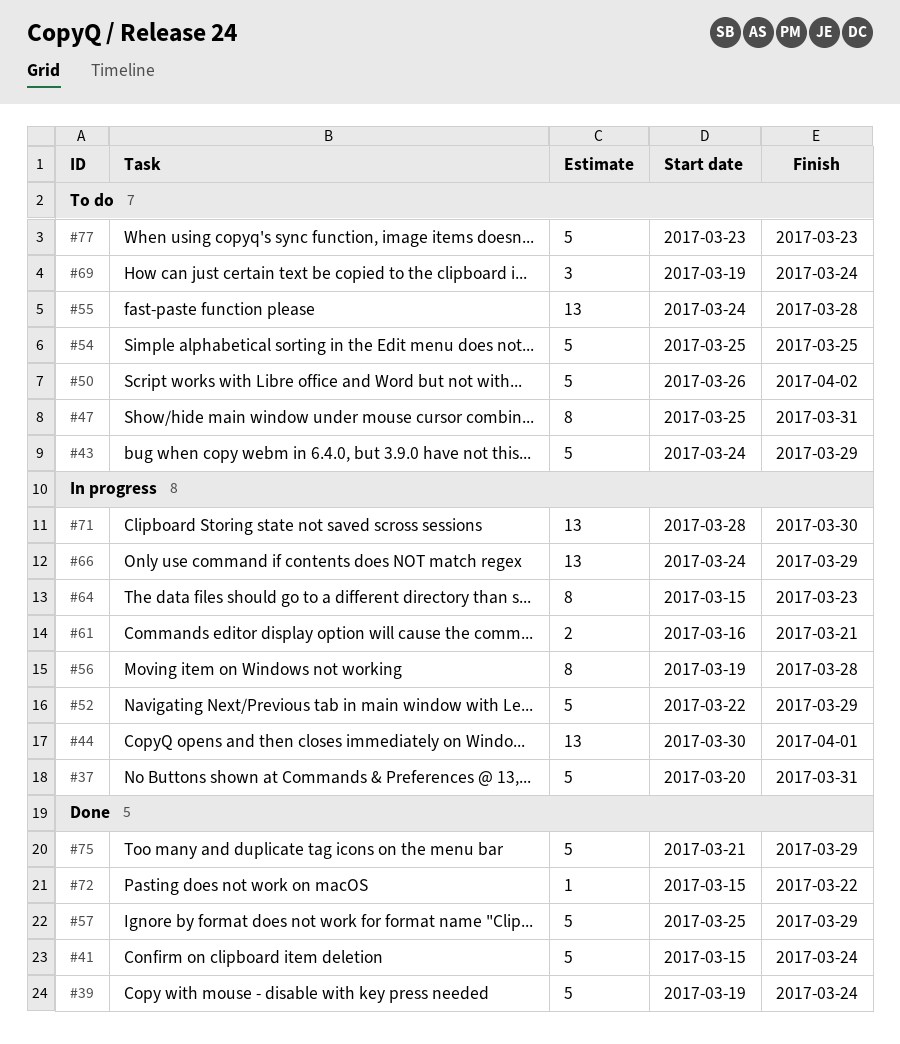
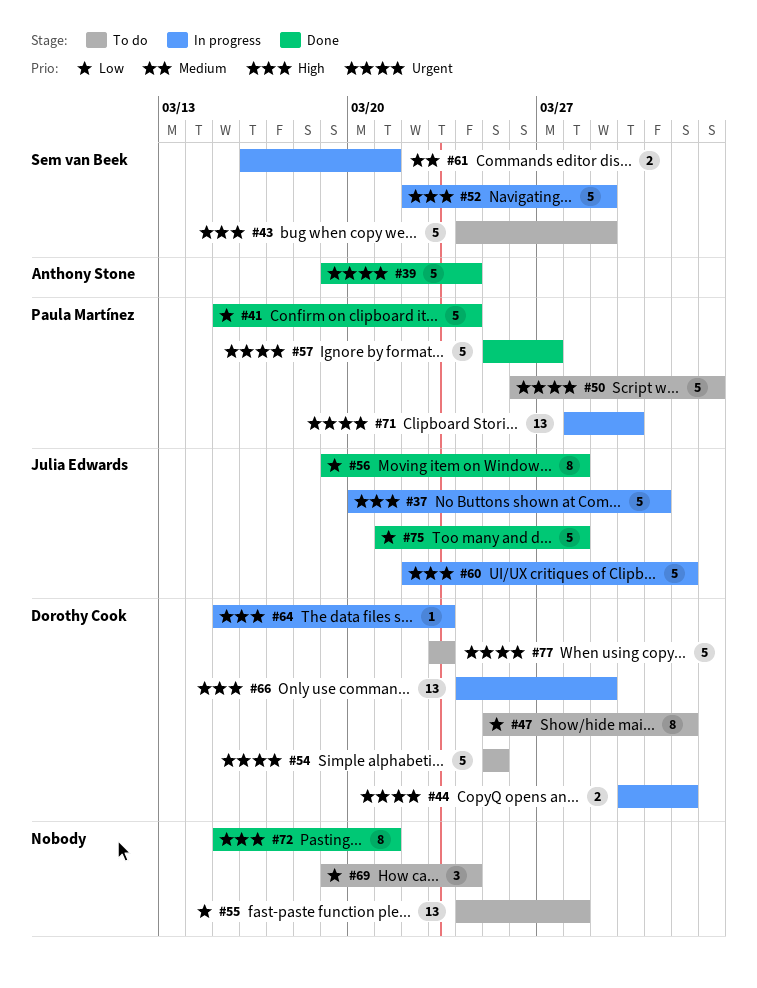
#44, estimate: 13 -> 2
#47, due: Mar 31 -> Apr 1
#56, status: In progress -> Done
#57, due: Mar 29 -> Mar 27
#60: none -> present
#64, estimate: 8 -> 1
#72, estimate: 1 -> 8
#72, due: Mar 22 -> Mar 21
#75, due: Mar 29 -> Mar 28

